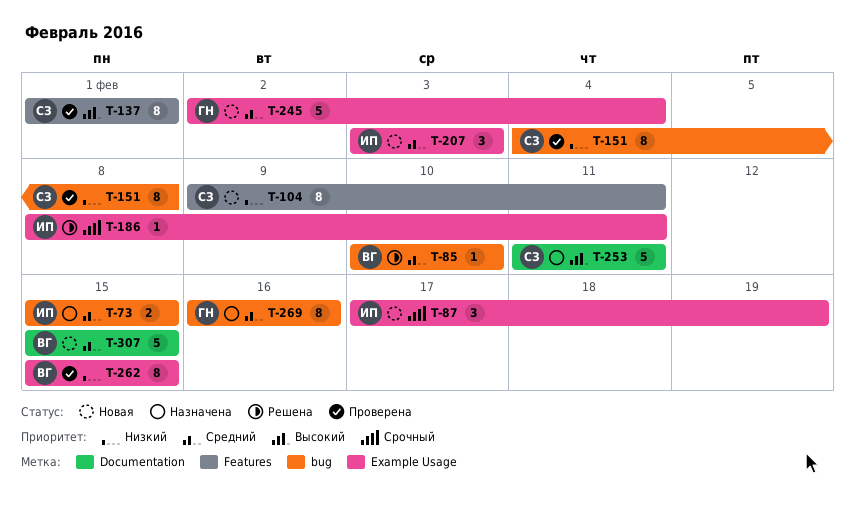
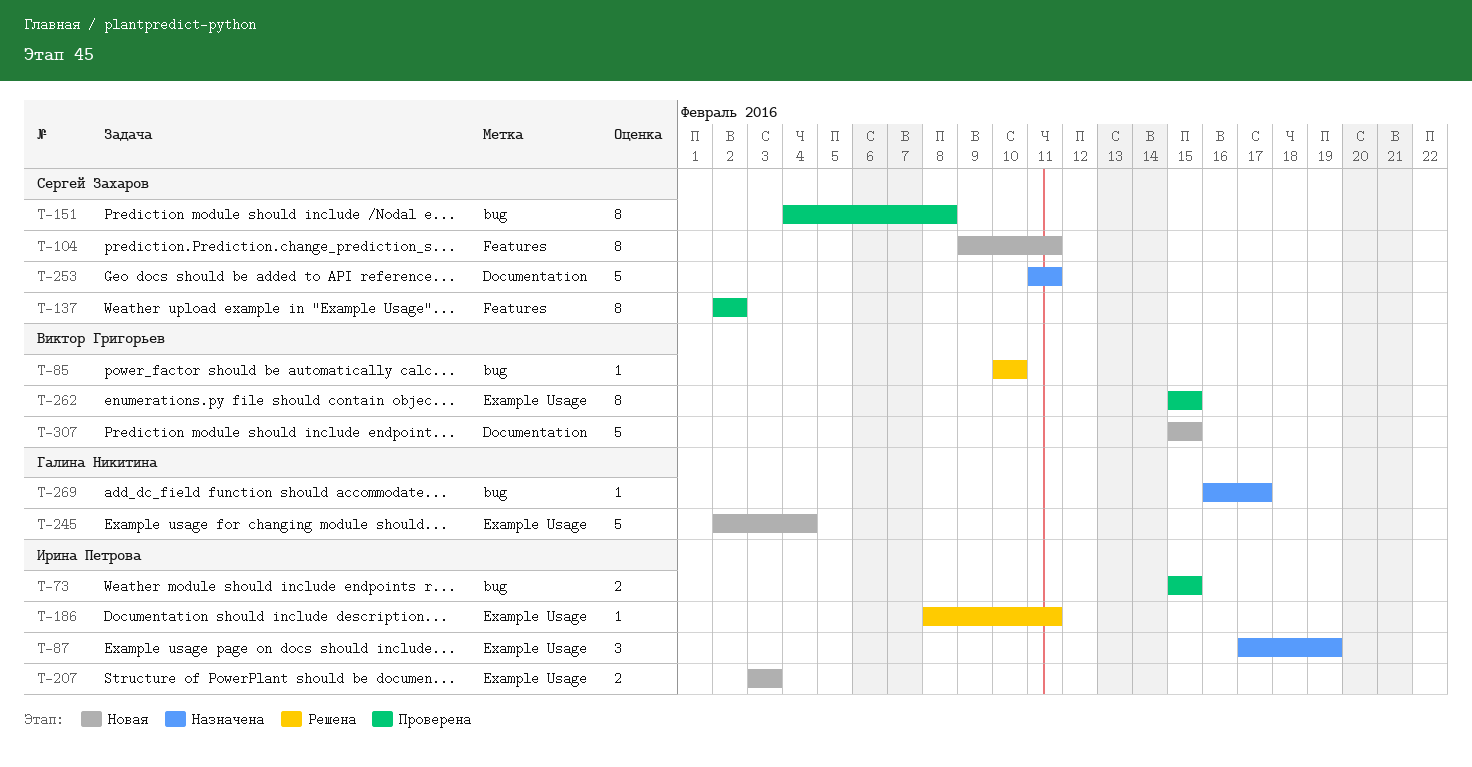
T-73, status: Назначена -> Проверена
T-87, status: Новая -> Назначена
T-137, start: Feb 1 -> Feb 2
T-137, due: Feb 1 -> Feb 2
T-207, estimate: 3 -> 2
T-269, estimate: 8 -> 1
T-269, due: Feb 16 -> Feb 17

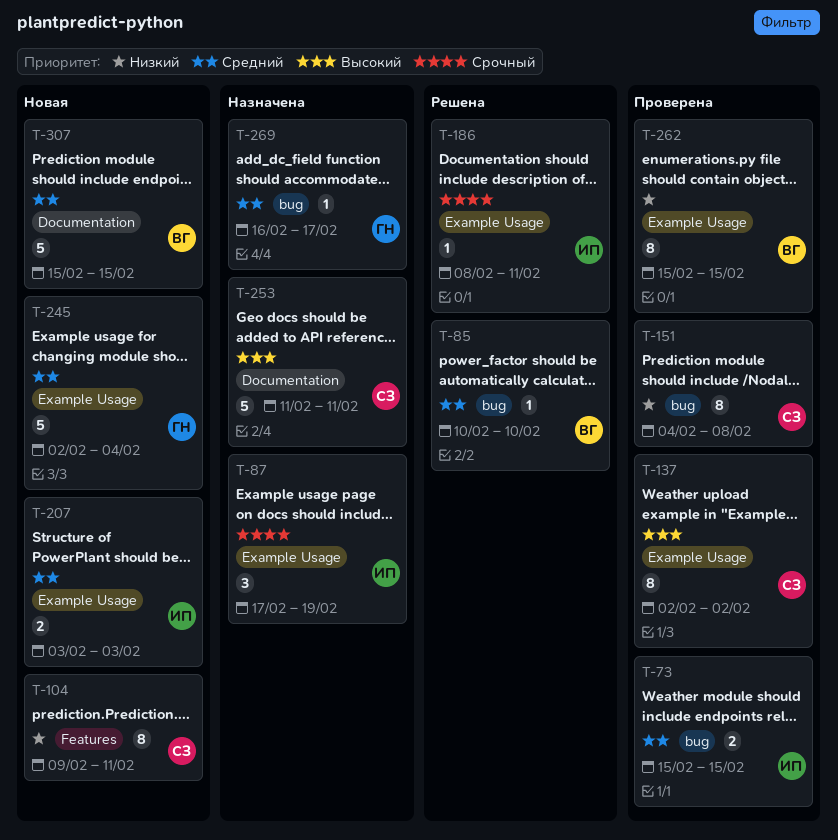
T-137, label: Features -> Example Usage

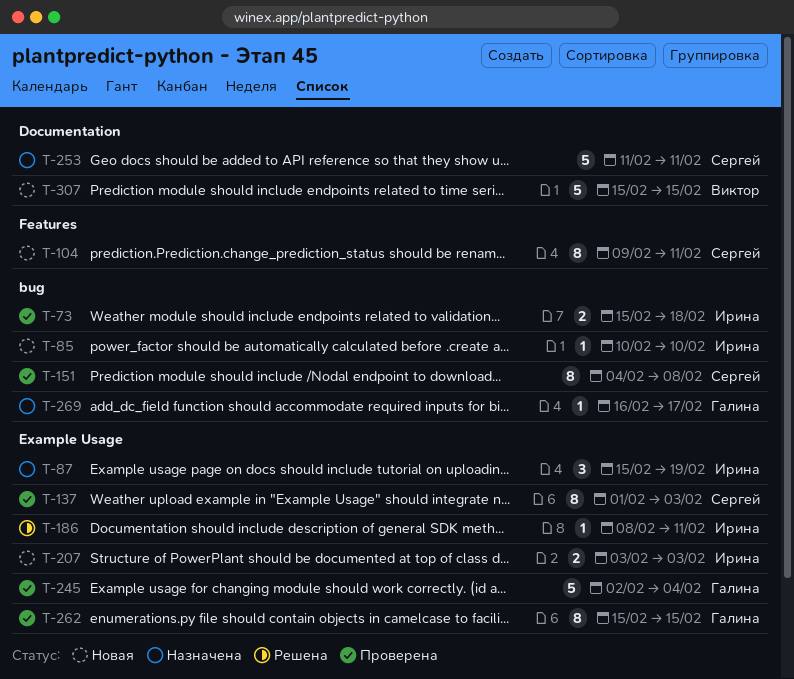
T-73, due: Feb 15 -> Feb 18
T-85, status: Решена -> Новая
T-85, owner: Виктор -> Ирина
T-87, start: Feb 17 -> Feb 15
T-137, start: Feb 2 -> Feb 1
T-137, due: Feb 2 -> Feb 3
T-245, status: Новая -> Проверена
T-262, owner: Виктор -> Галина

